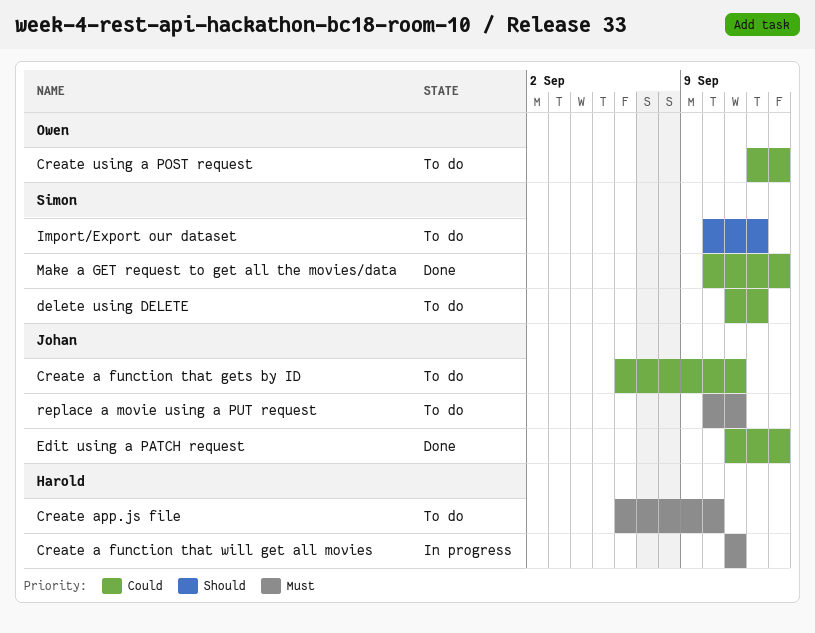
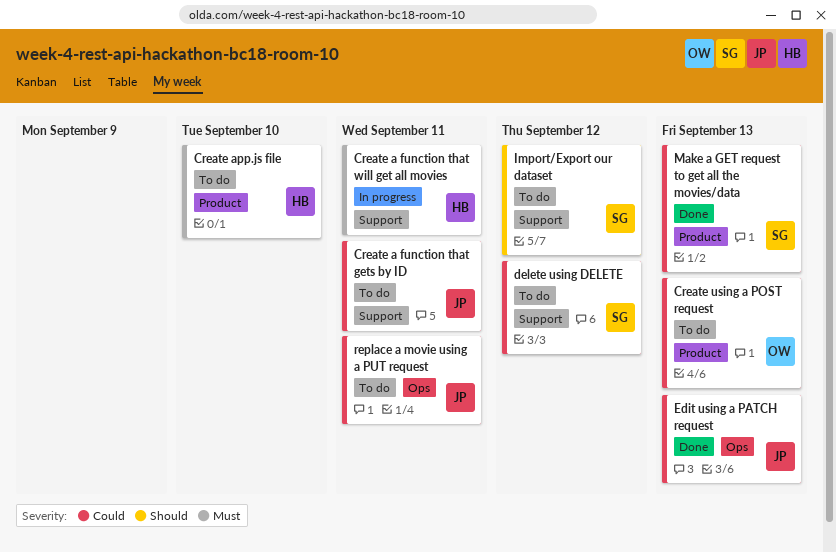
replace a movie using a PUT request, priority: Must -> Could

